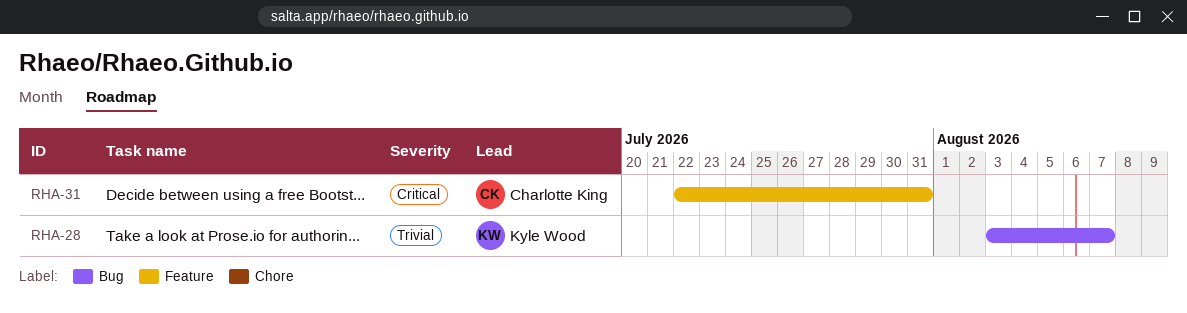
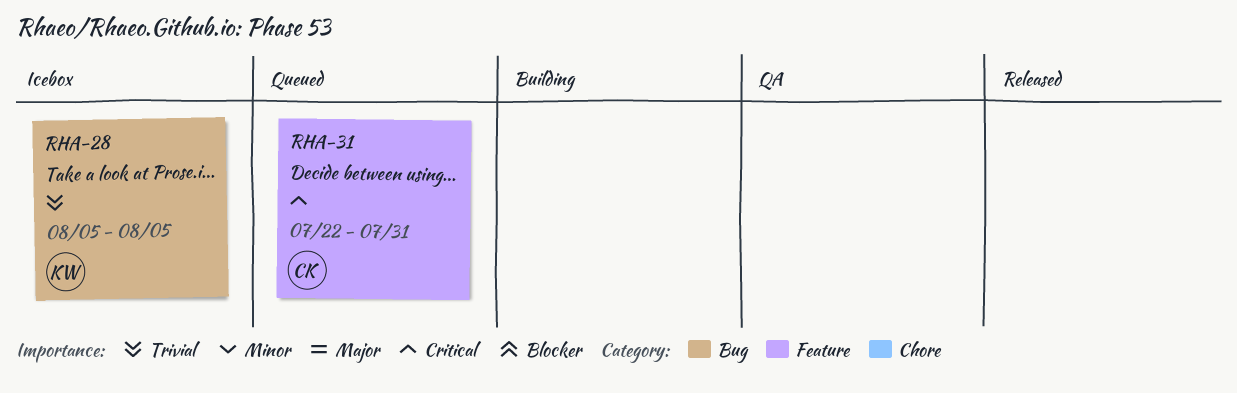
RHA-28, start: Aug 3 -> Aug 5
RHA-28, due: Aug 7 -> Aug 5

